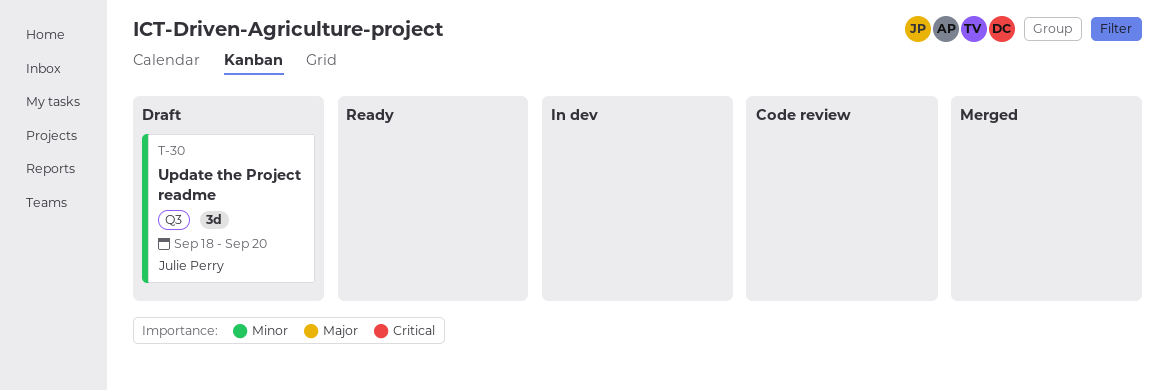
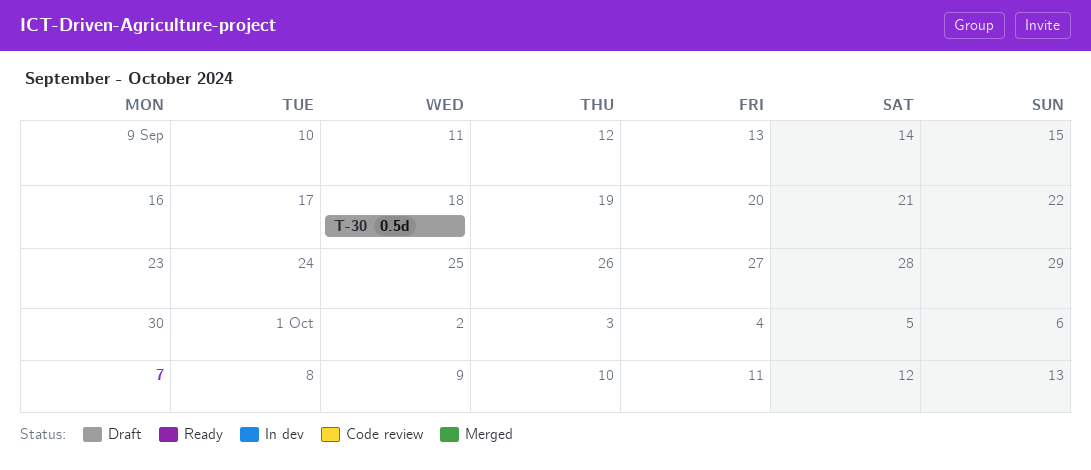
T-30, estimate: 3d -> 0.5d
T-30, due: Sep 20 -> Sep 18

